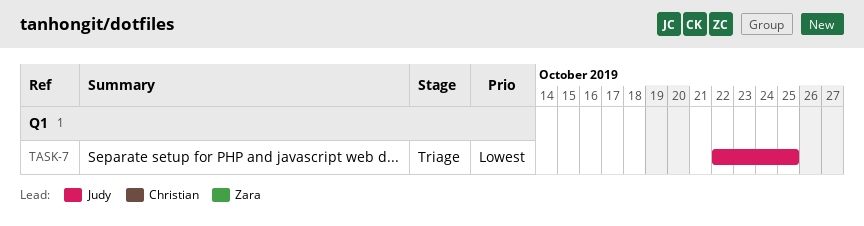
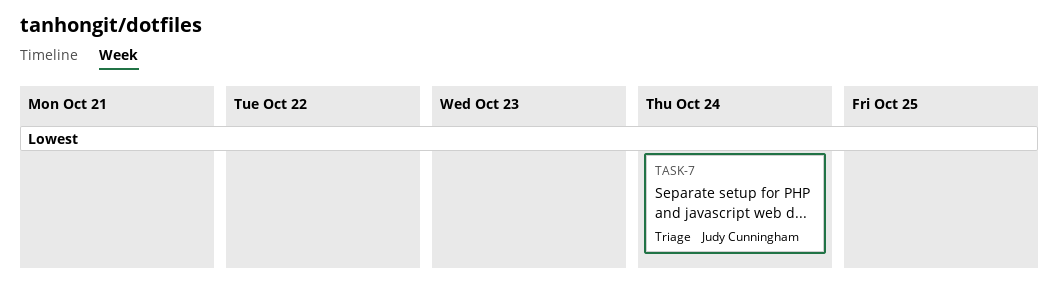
TASK-7, due: Oct 25 -> Oct 24

